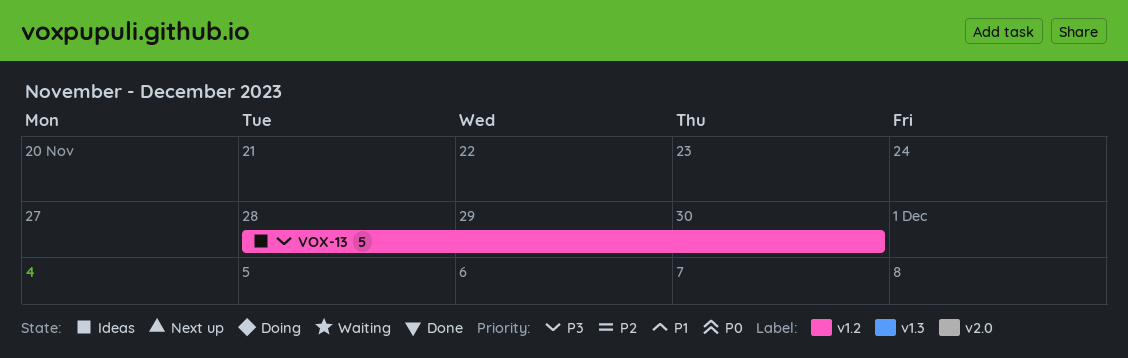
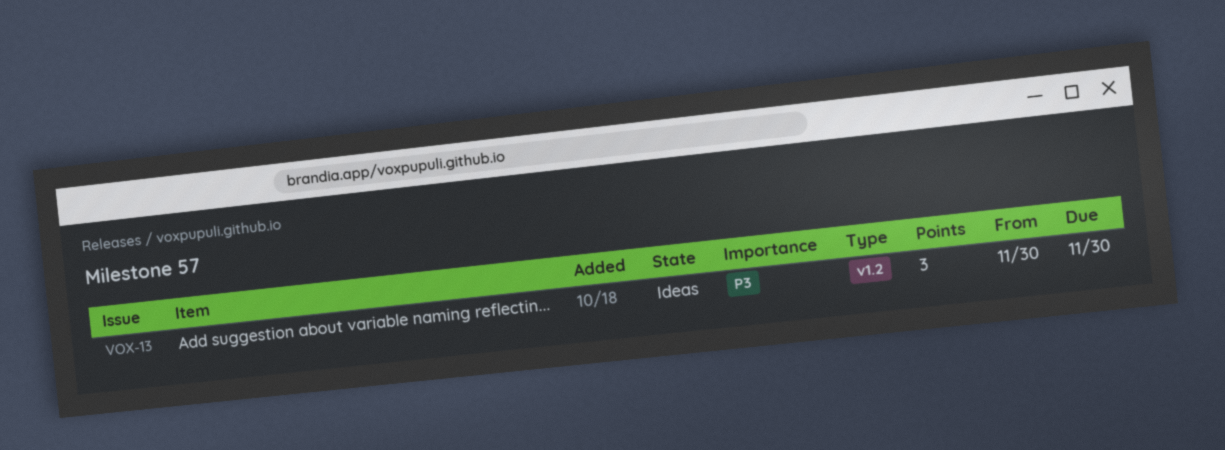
VOX-13, estimate: 5 -> 3
VOX-13, start: Nov 28 -> Nov 30

